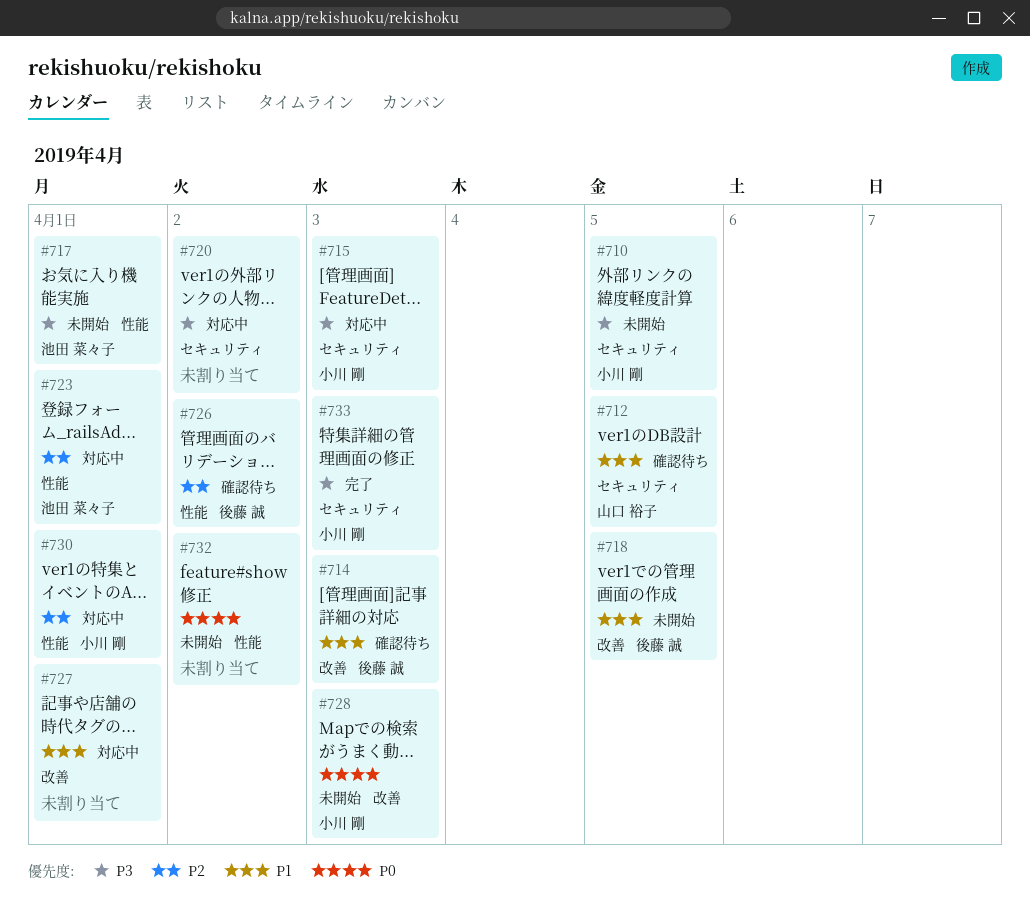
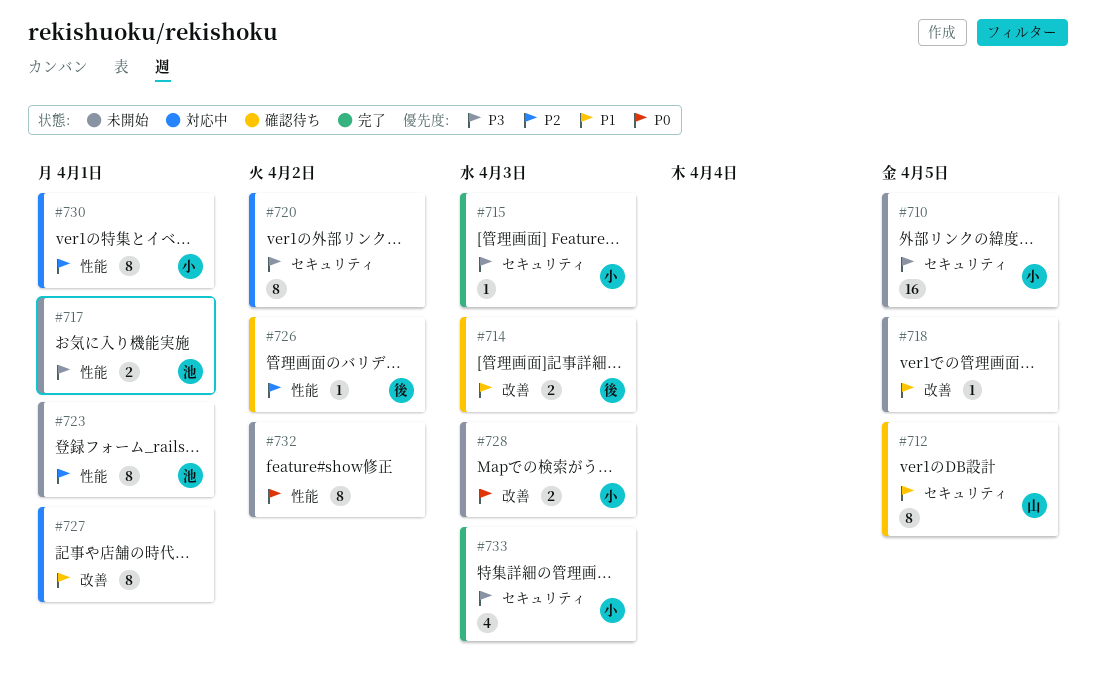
#715, status: 対応中 -> 完了
#718, owner: 後藤 誠 -> none
#723, status: 対応中 -> 未開始

